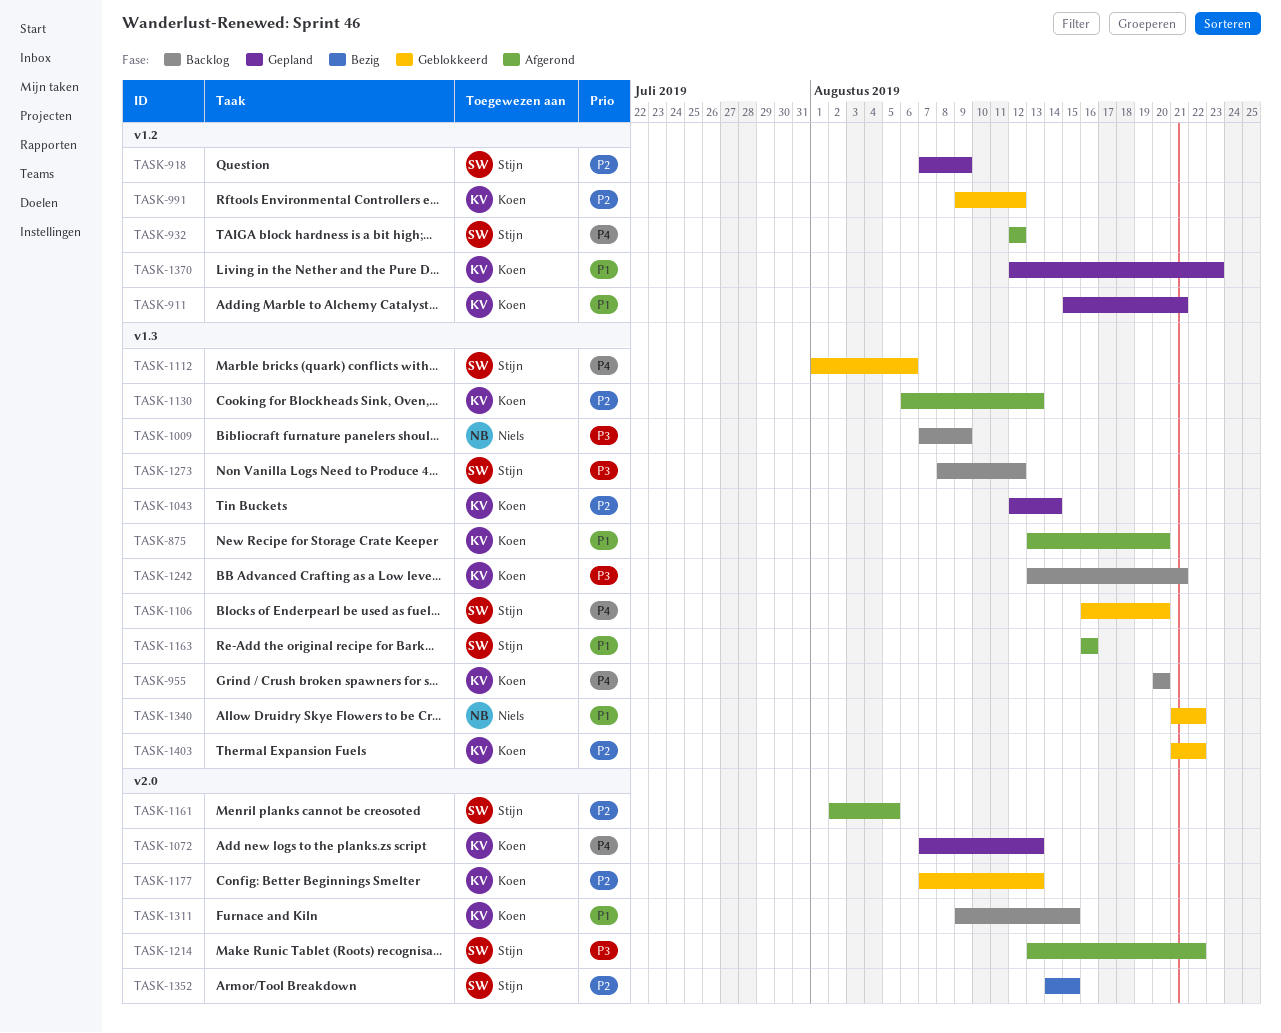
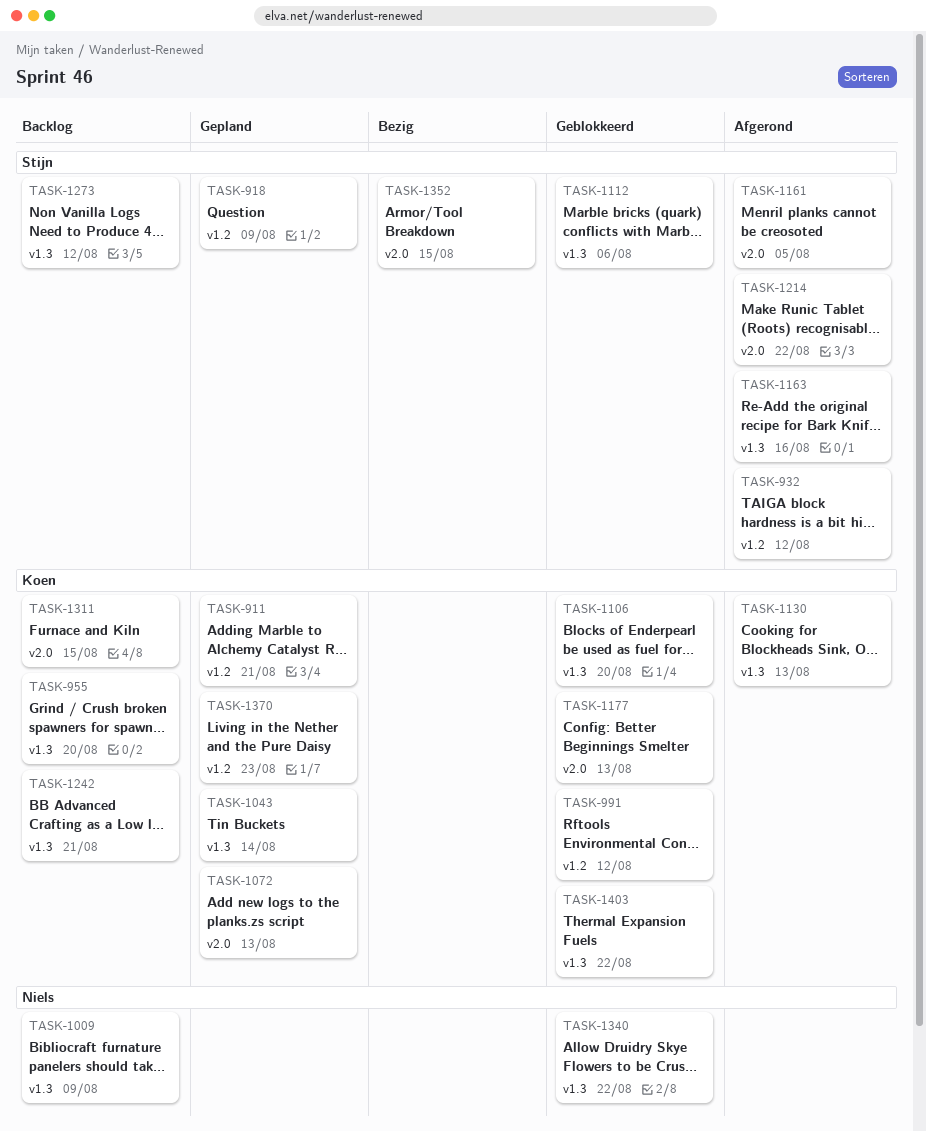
TASK-875: present -> none
TASK-1106, owner: Stijn -> Koen

